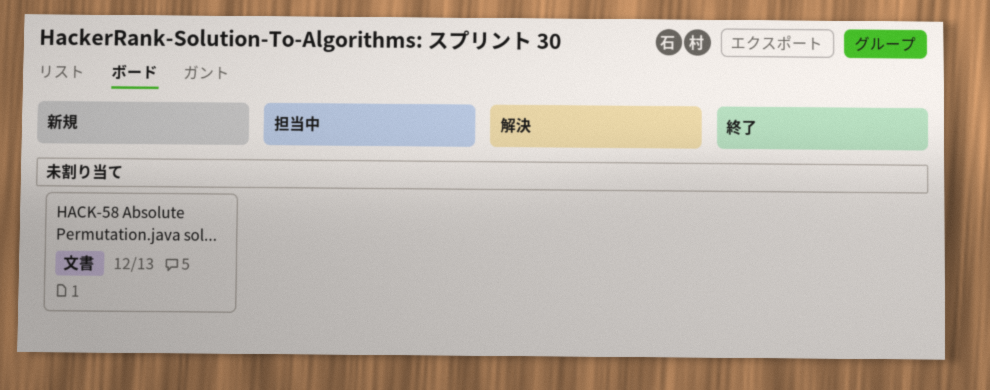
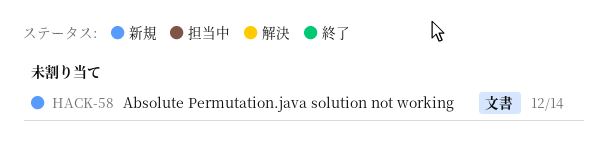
HACK-58, due: Dec 13 -> Dec 14

